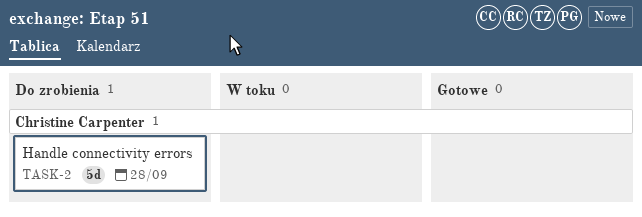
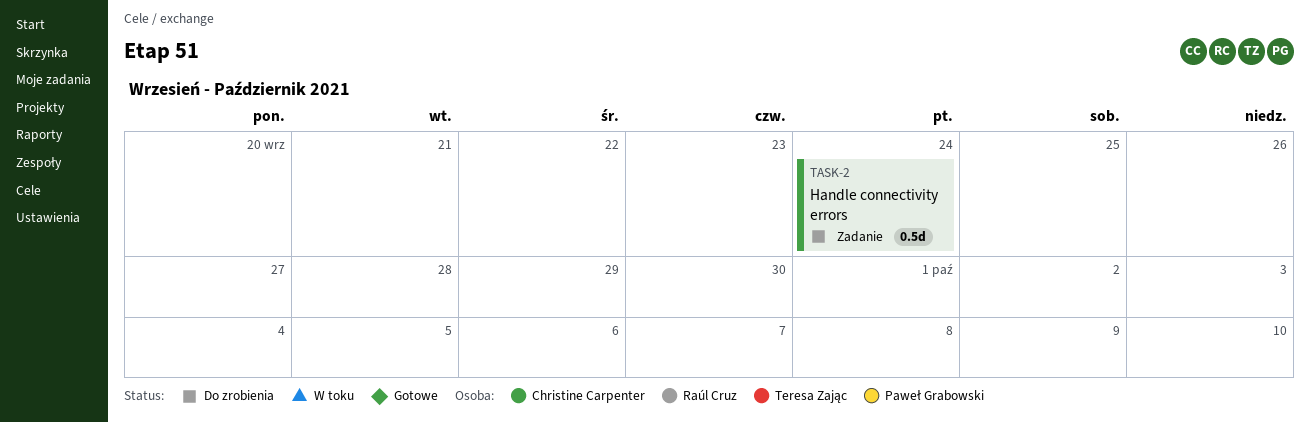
TASK-2, estimate: 5d -> 0.5d
TASK-2, due: Sep 28 -> Sep 24

